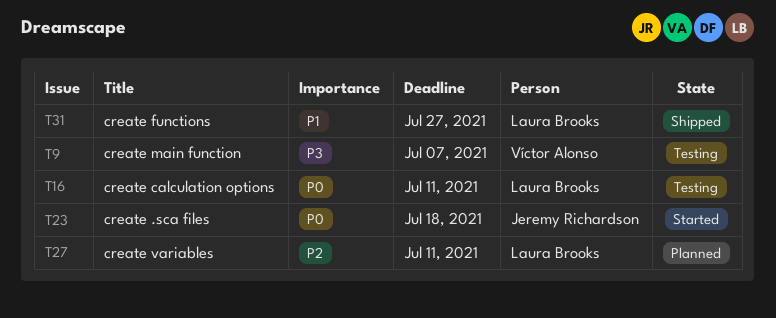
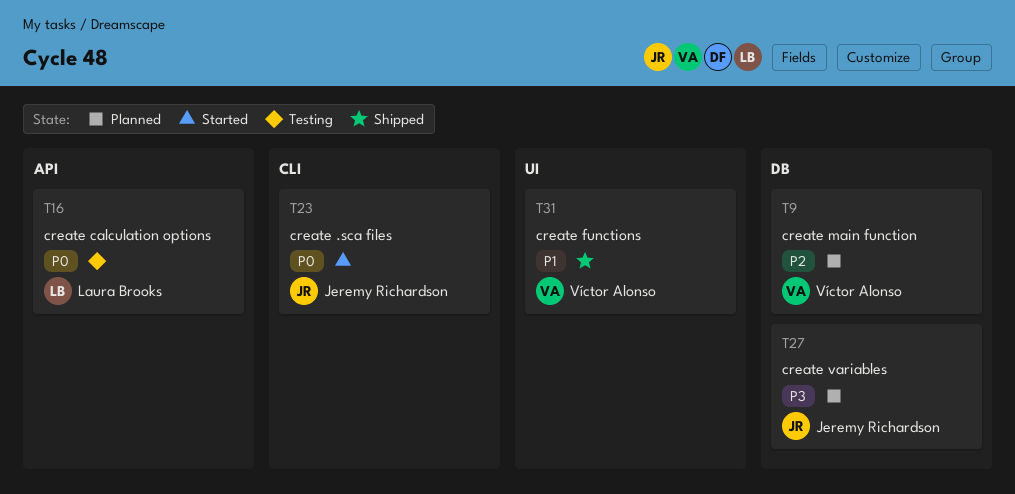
T9, status: Testing -> Planned
T9, priority: P3 -> P2
T27, owner: Laura Brooks -> Jeremy Richardson
T27, priority: P2 -> P3
T31, owner: Laura Brooks -> Víctor Alonso

